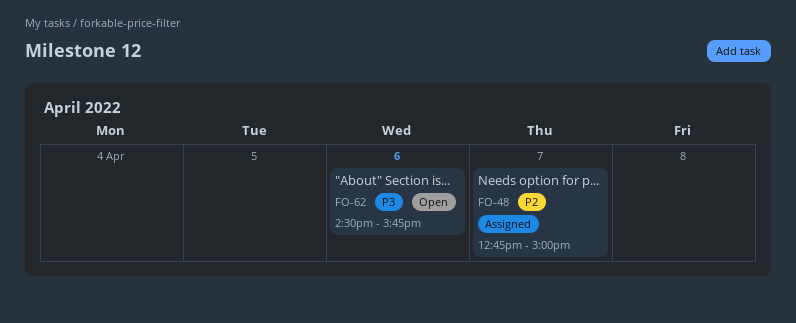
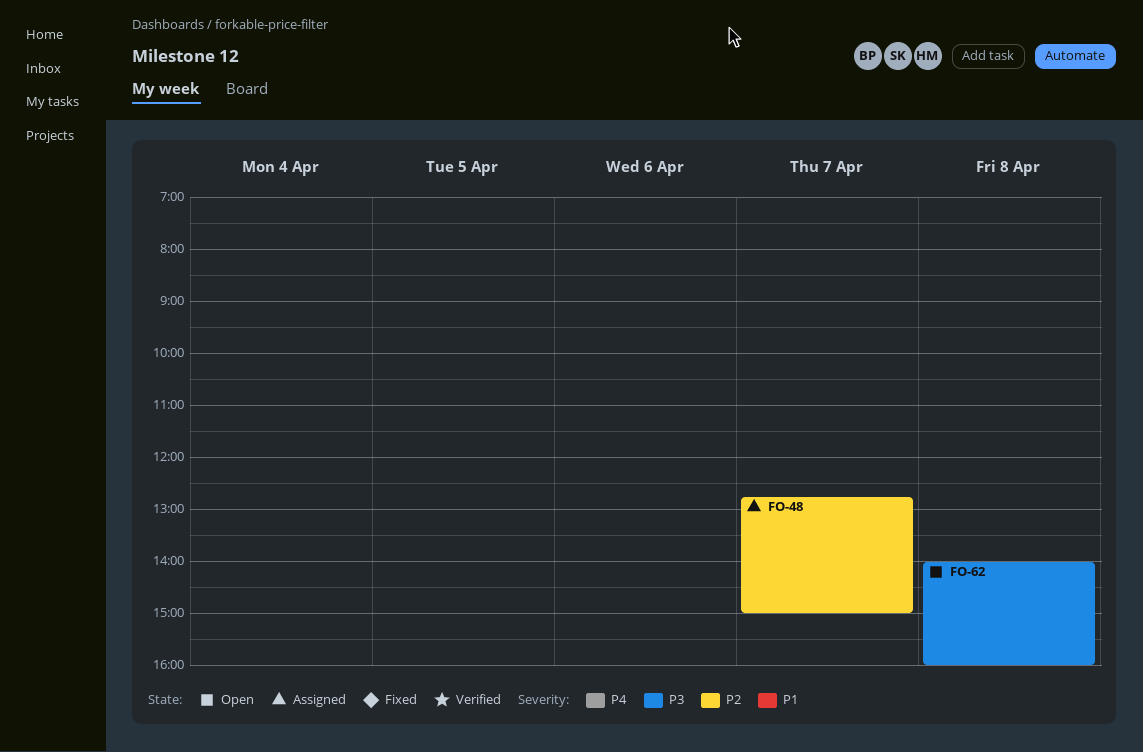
FO-62, day: Apr 6 -> Apr 8
FO-62, begins: 14:30 -> 14:00
FO-62, ends: 15:45 -> 16:00

